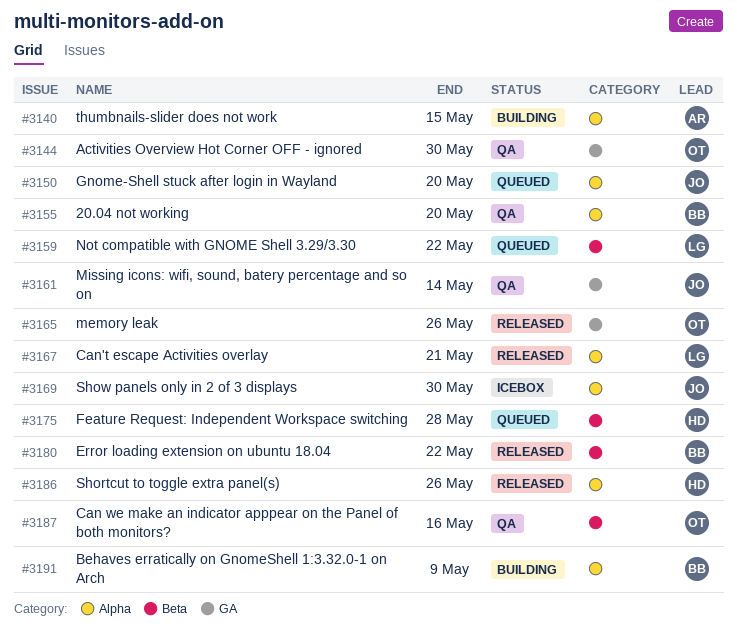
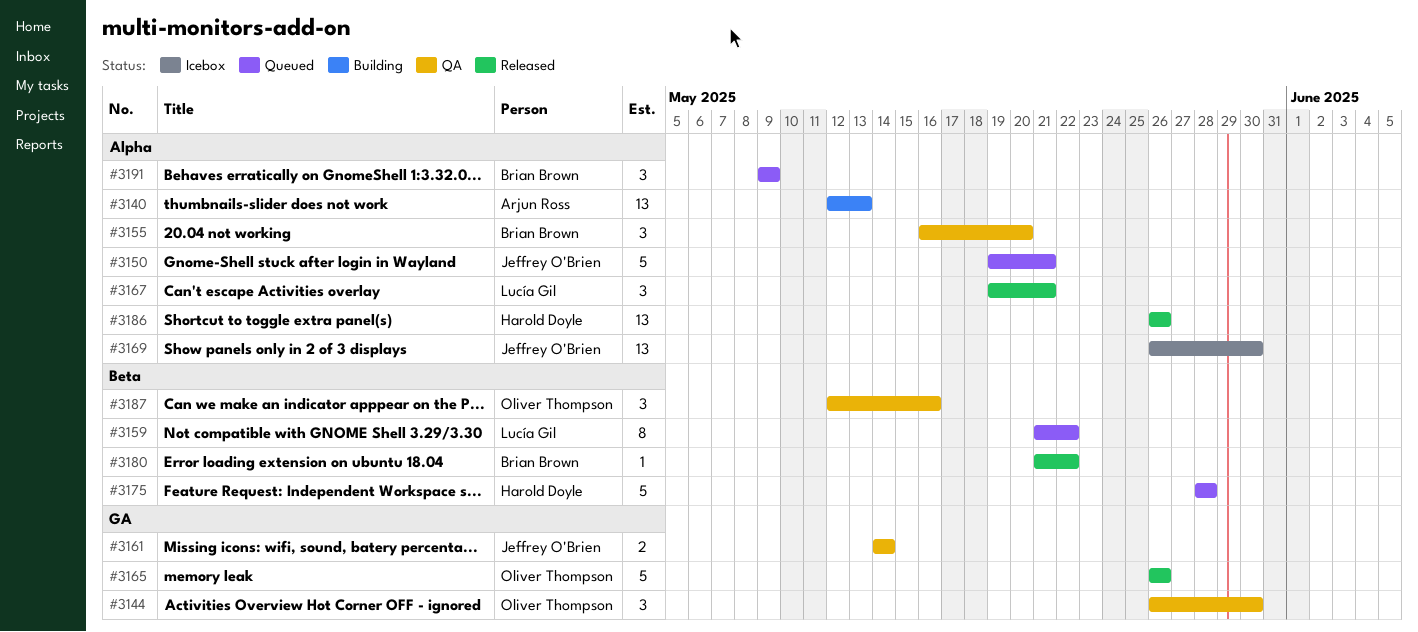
#3140, due: May 15 -> May 13
#3150, due: May 20 -> May 21
#3191, status: Building -> Queued

